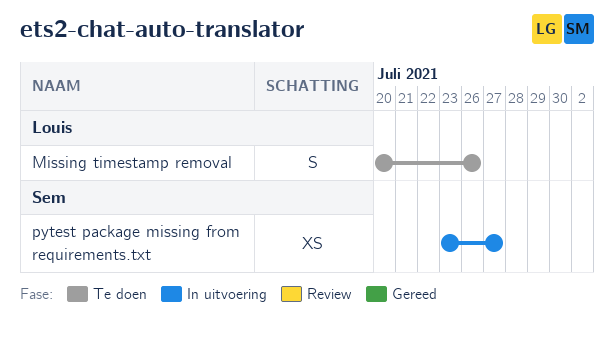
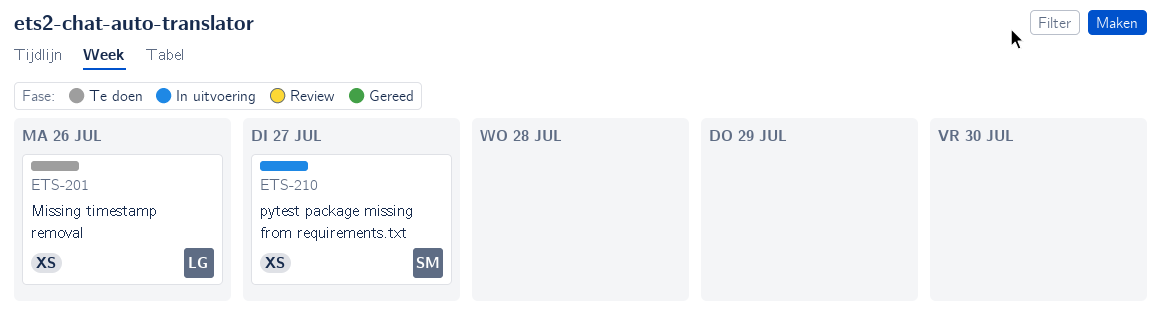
Missing timestamp removal, estimate: S -> XS

